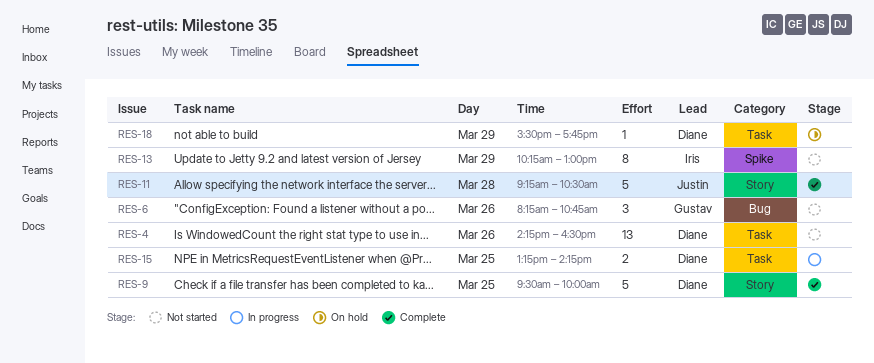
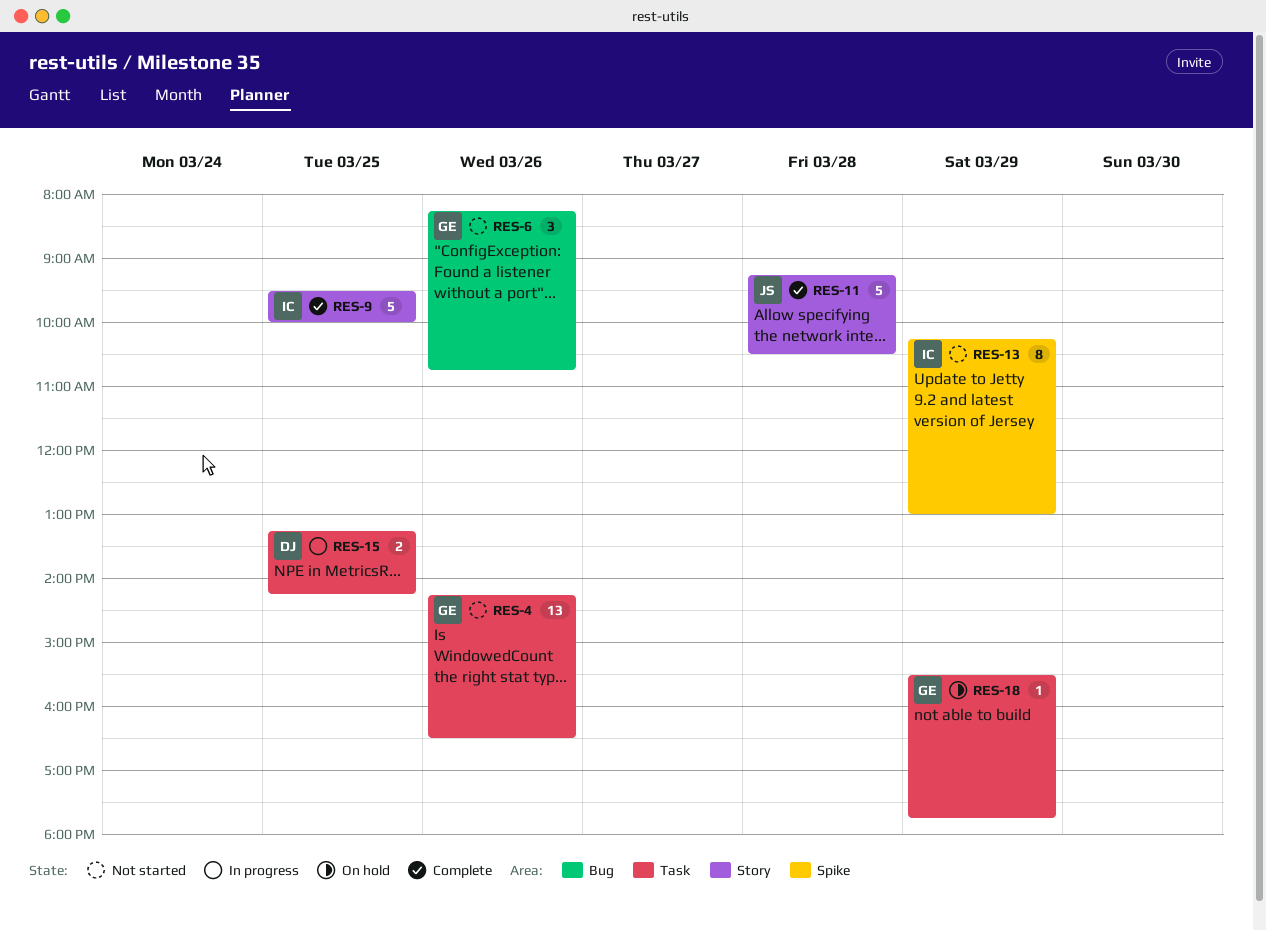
RES-4, owner: Diane -> Gustav
RES-9, owner: Diane -> Iris
RES-18, owner: Diane -> Gustav

